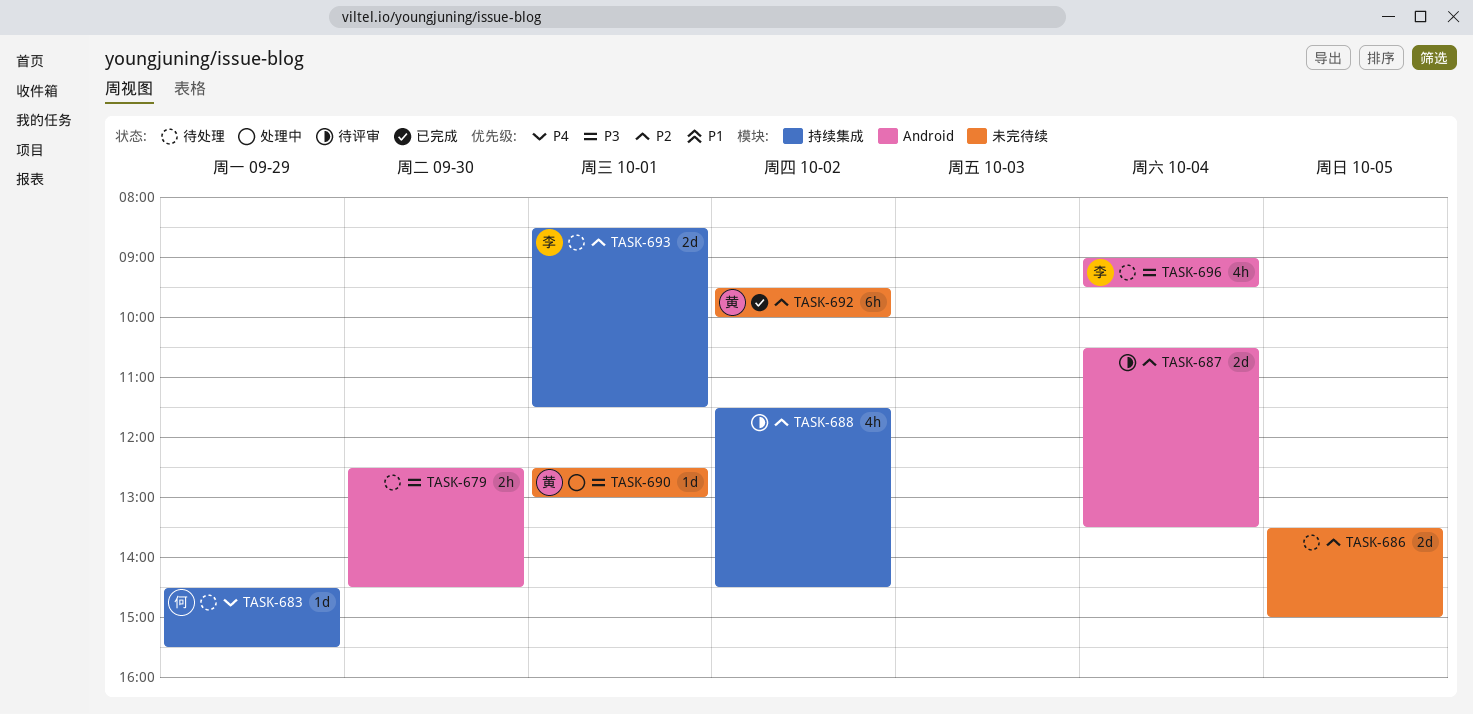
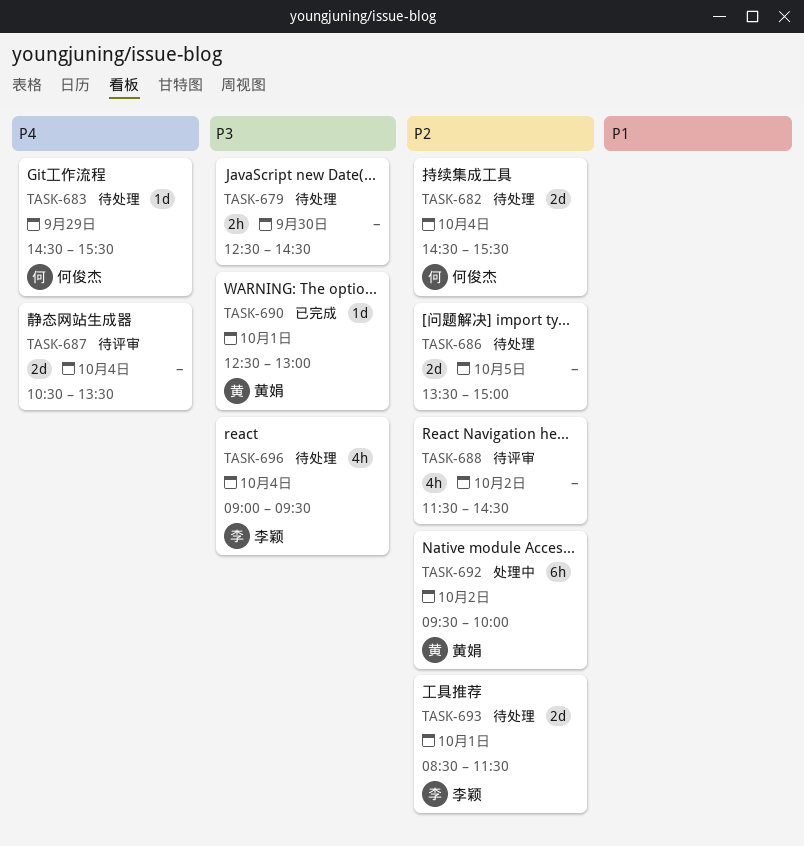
TASK-682: none -> present
TASK-687, priority: P2 -> P4
TASK-690, status: 处理中 -> 已完成
TASK-692, status: 已完成 -> 处理中

